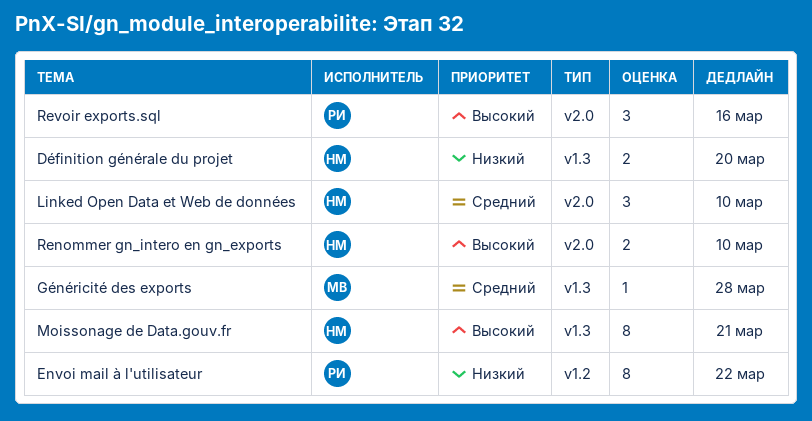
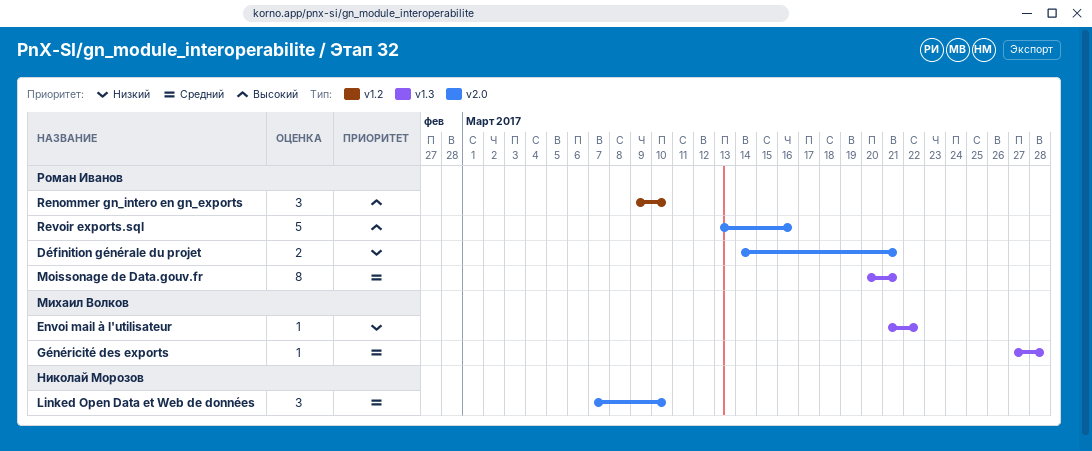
Définition générale du projet, owner: Николай Морозов -> Роман Иванов
Définition générale du projet, label: v1.3 -> v2.0
Définition générale du projet, due: Mar 20 -> Mar 21
Envoi mail à l'utilisateur, owner: Роман Иванов -> Михаил Волков
Envoi mail à l'utilisateur, label: v1.2 -> v1.3
Envoi mail à l'utilisateur, estimate: 8 -> 1
Moissonage de Data.gouv.fr, owner: Николай Морозов -> Роман Иванов
Moissonage de Data.gouv.fr, priority: Высокий -> Средний
Renommer gn_intero en gn_exports, owner: Николай Морозов -> Роман Иванов
Renommer gn_intero en gn_exports, label: v2.0 -> v1.2
Renommer gn_intero en gn_exports, estimate: 2 -> 3
Revoir exports.sql, estimate: 3 -> 5

